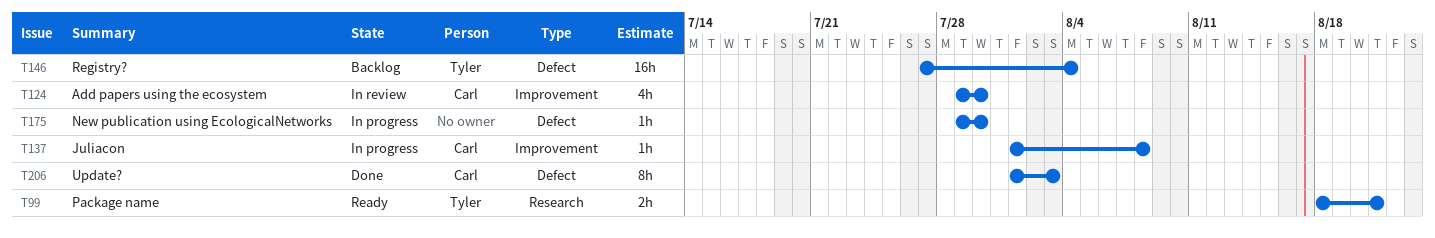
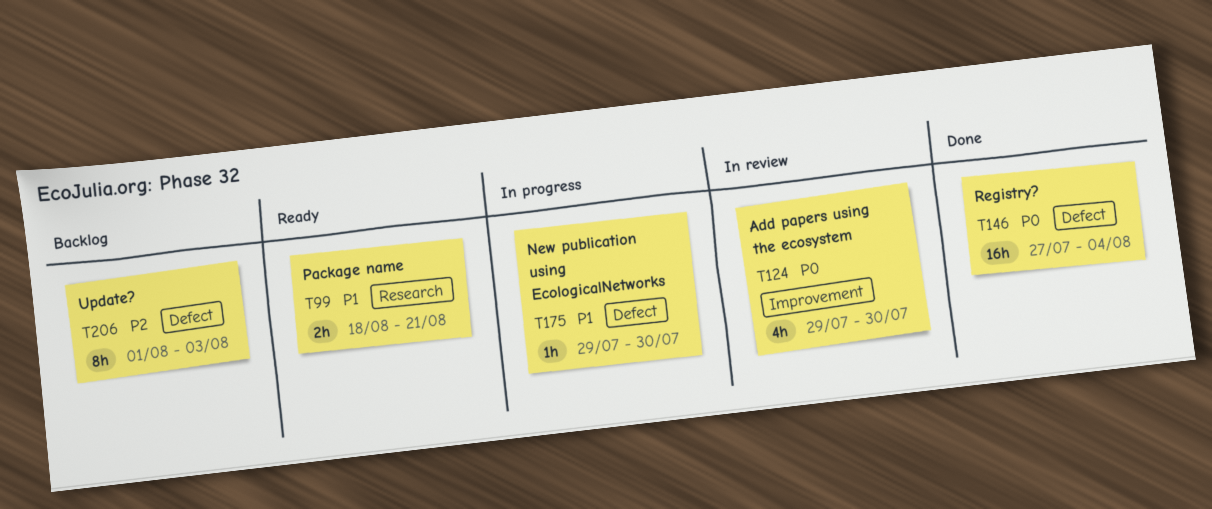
T137: present -> none
T146, status: Backlog -> Done
T206, status: Done -> Backlog

